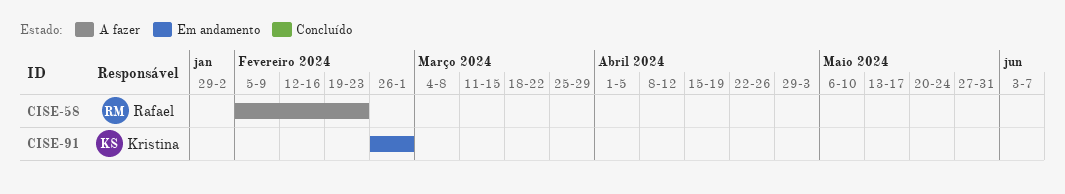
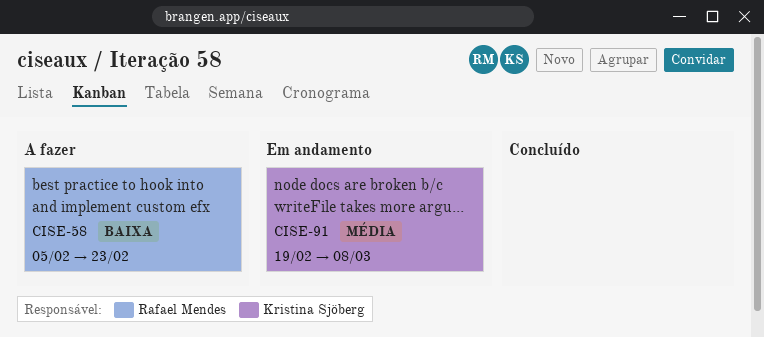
CISE-91, start: Feb 26 -> Feb 19
CISE-91, due: Mar 1 -> Mar 8

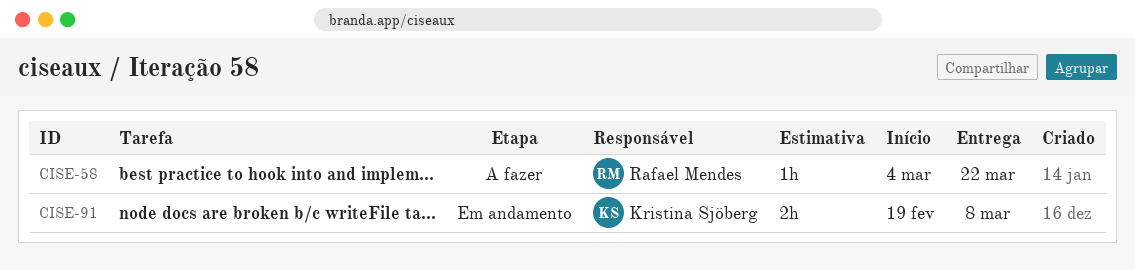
CISE-58, start: Feb 5 -> Mar 4
CISE-58, due: Feb 23 -> Mar 22

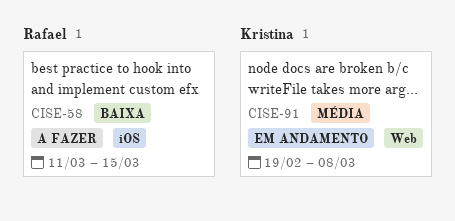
CISE-58, start: Mar 4 -> Mar 11
CISE-58, due: Mar 22 -> Mar 15

